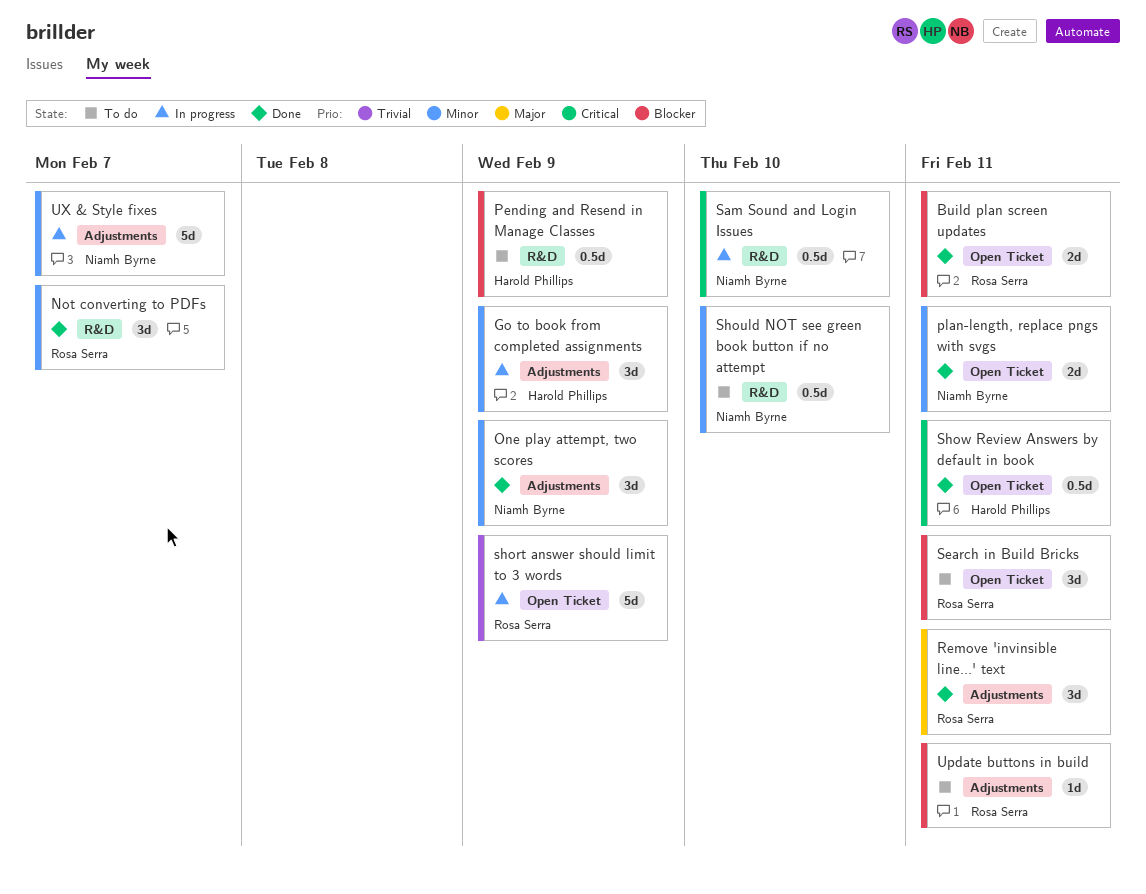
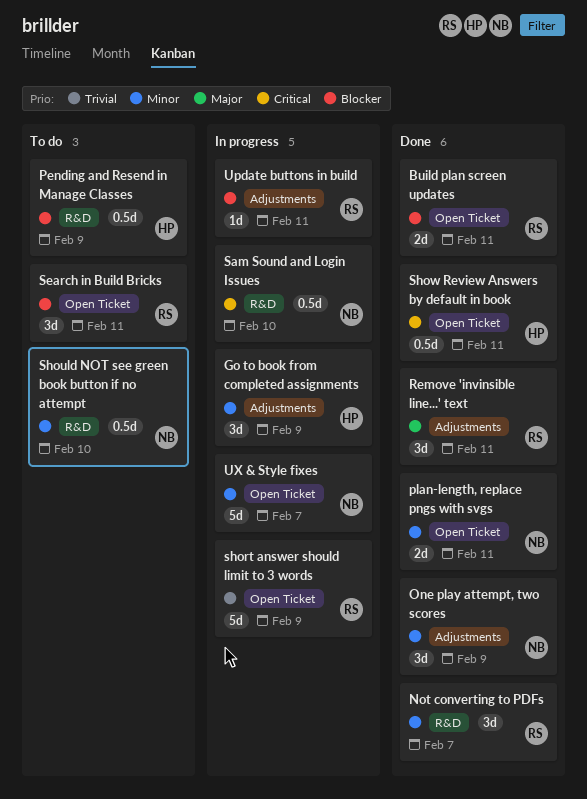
Update buttons in build, status: To do -> In progress
UX & Style fixes, label: Adjustments -> Open Ticket

